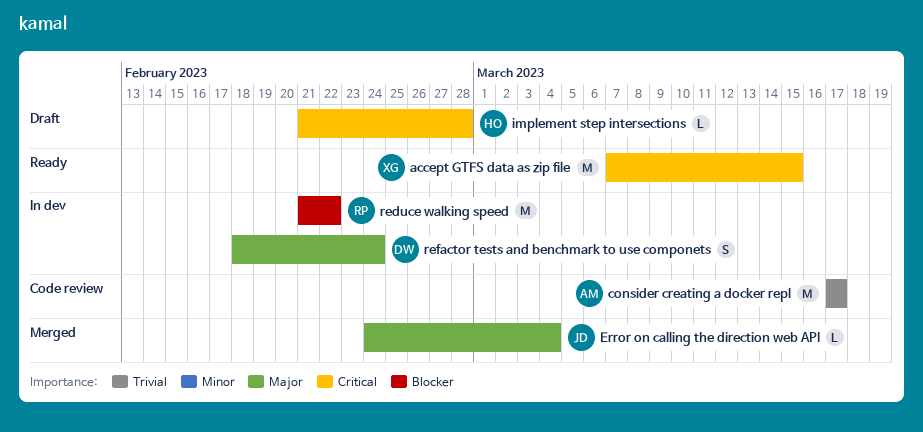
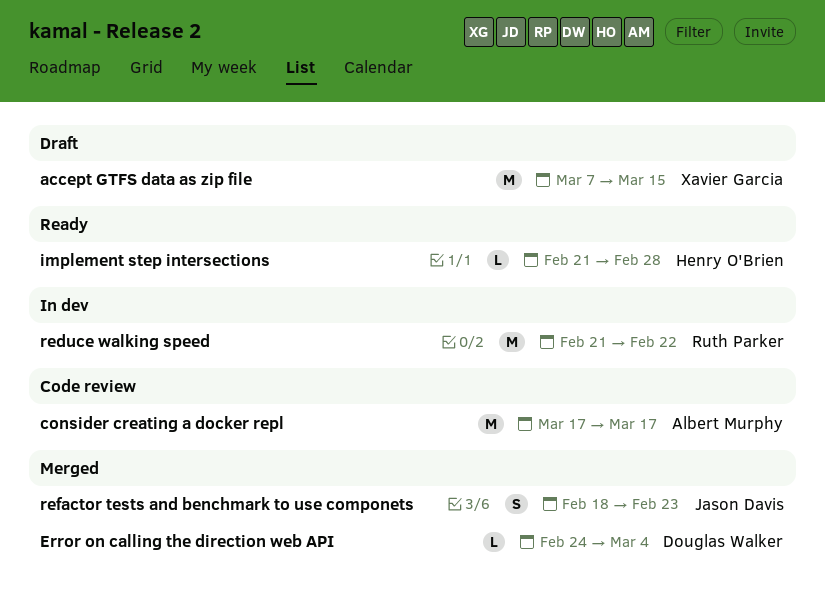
accept GTFS data as zip file, status: Ready -> Draft
Error on calling the direction web API, owner: Jason Davis -> Douglas Walker
implement step intersections, status: Draft -> Ready
refactor tests and benchmark to use componets, status: In dev -> Merged
refactor tests and benchmark to use componets, owner: Douglas Walker -> Jason Davis
refactor tests and benchmark to use componets, due: Feb 24 -> Feb 23

